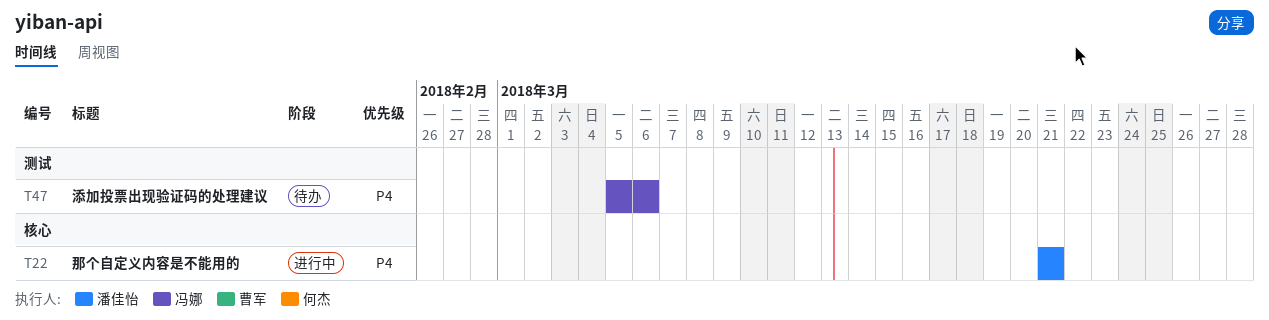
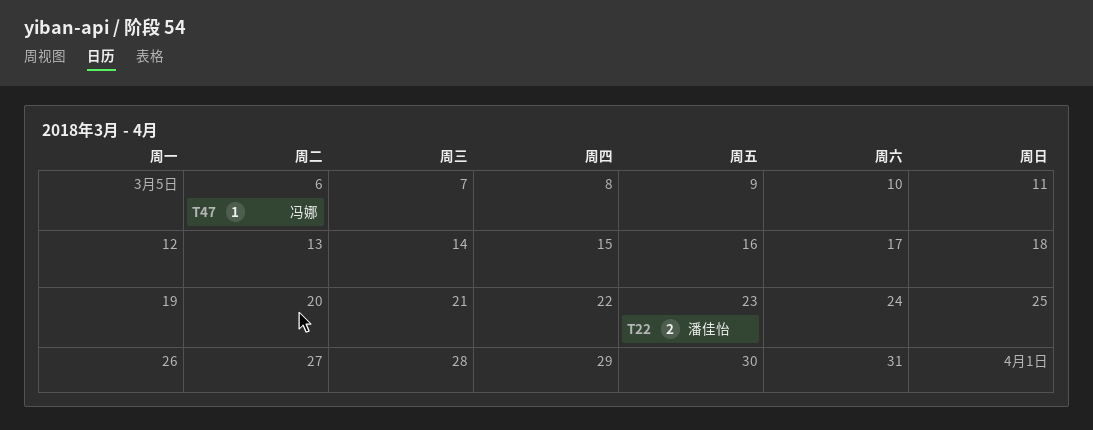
T22, due: Mar 21 -> Mar 23

